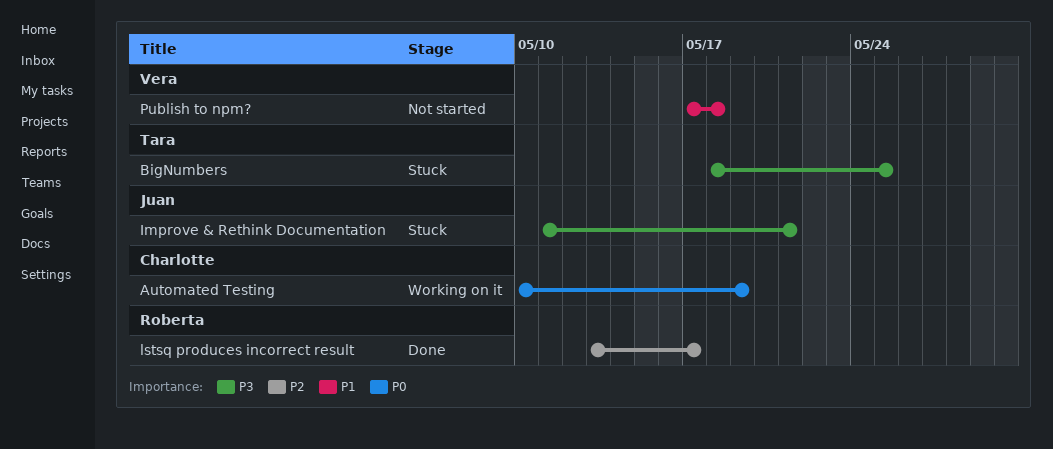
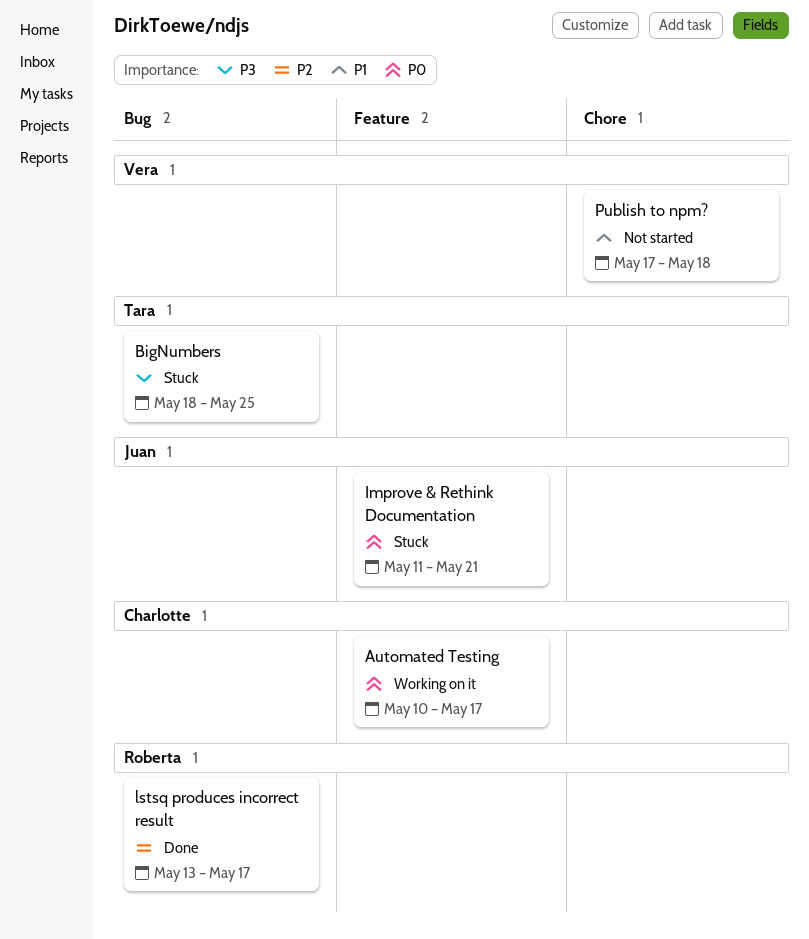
Automated Testing, due: May 19 -> May 17
Improve & Rethink Documentation, priority: P3 -> P0

